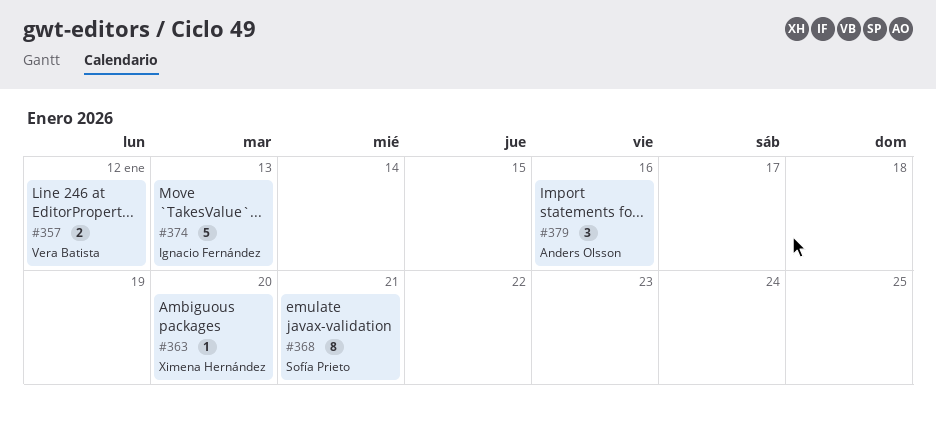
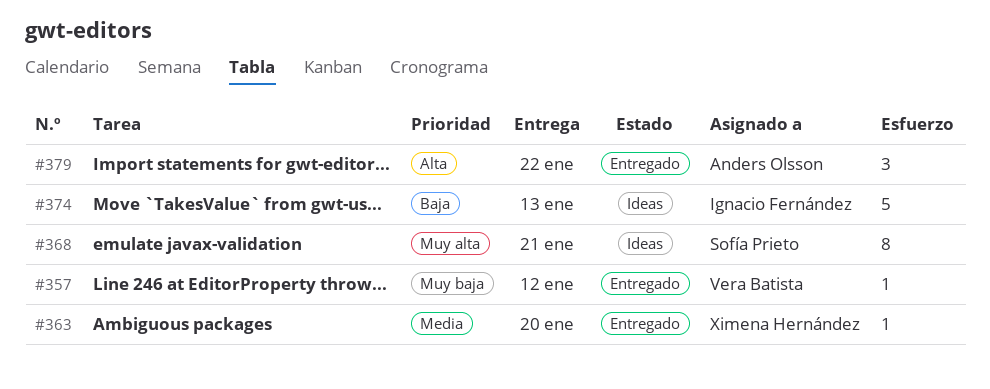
#357, estimate: 2 -> 1
#379, due: Jan 16 -> Jan 22

